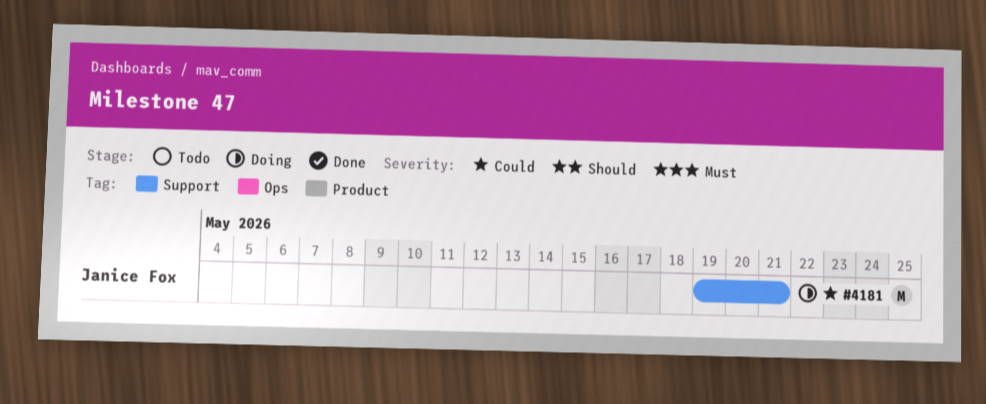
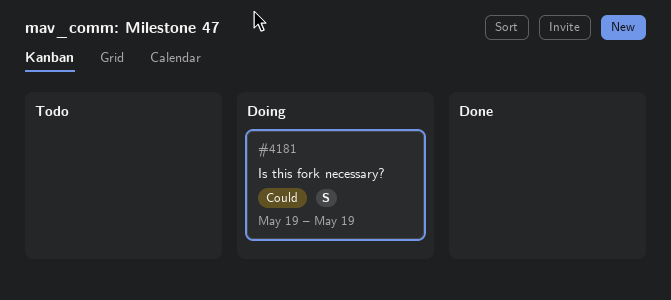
#4181, estimate: M -> S
#4181, due: May 21 -> May 19

